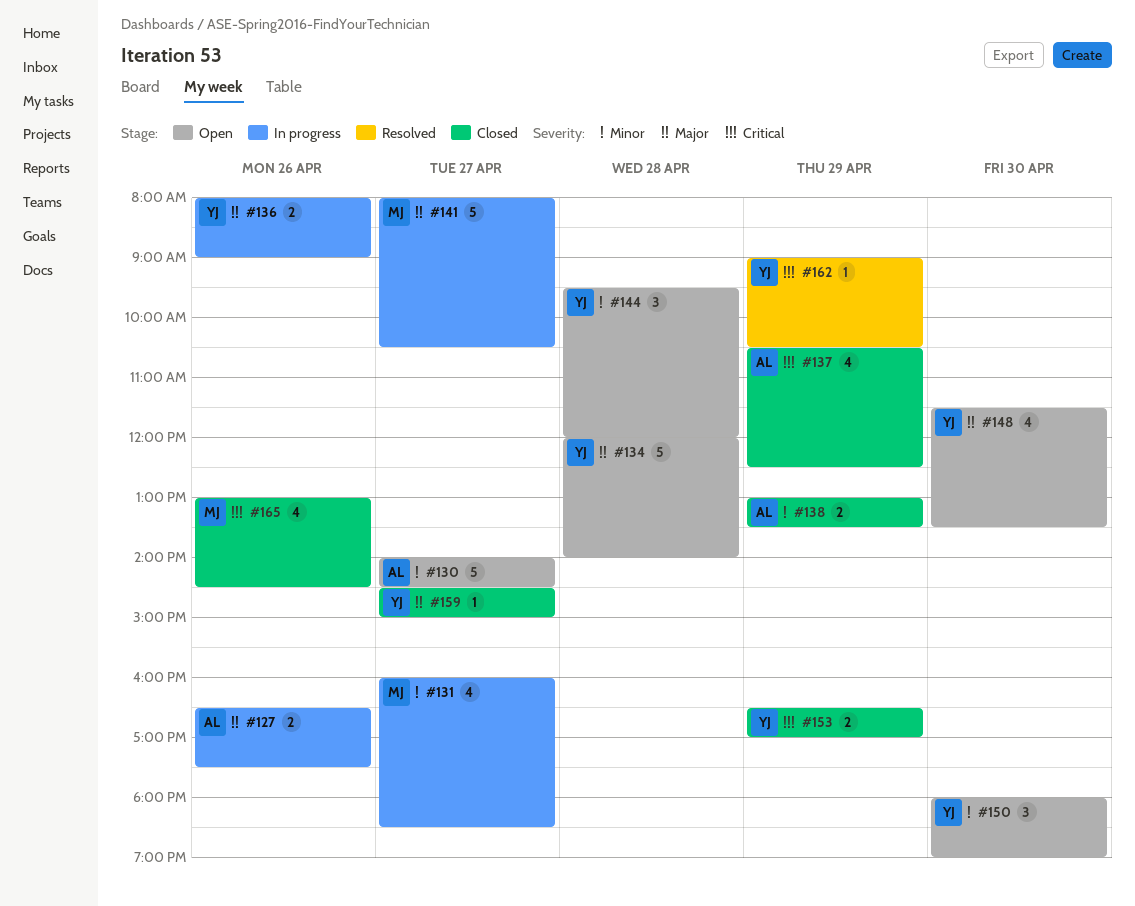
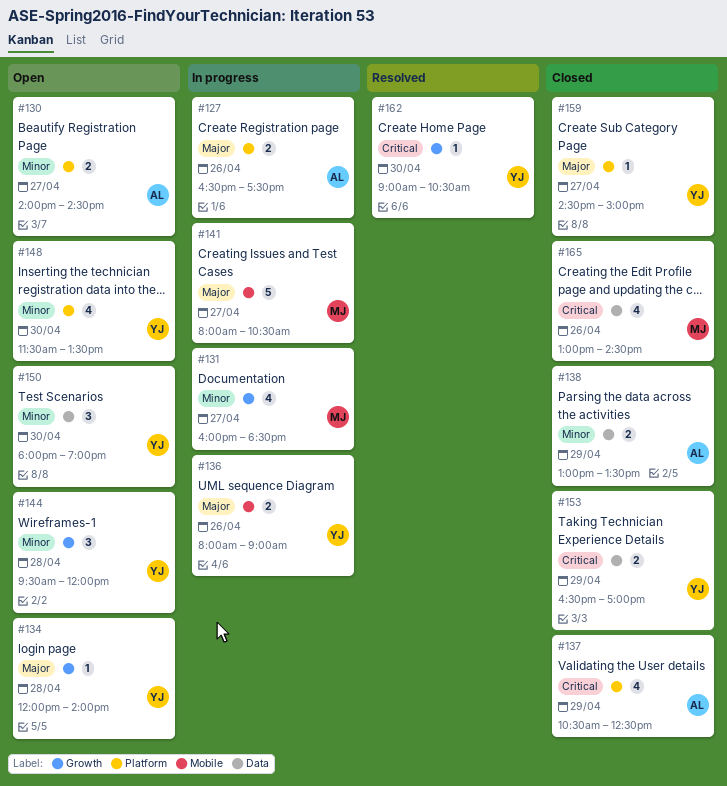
#130, estimate: 5 -> 2
#134, estimate: 5 -> 1
#148, priority: Major -> Minor
#162, day: Apr 29 -> Apr 30

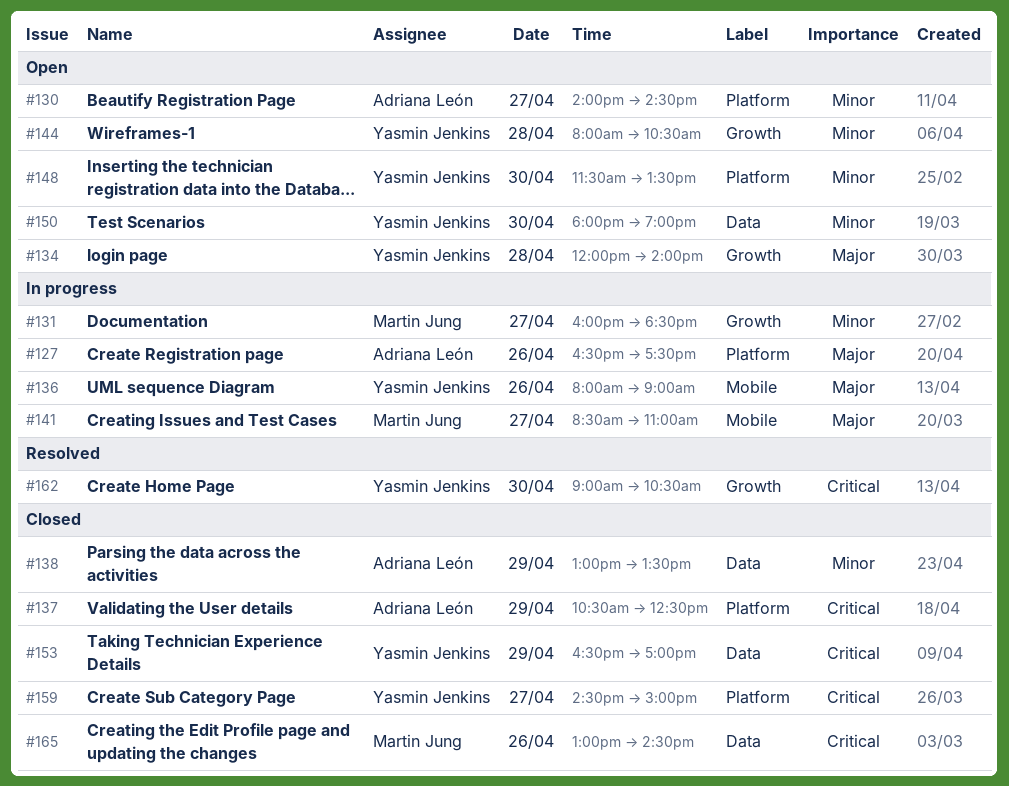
#141, begins: 08:00 -> 08:30
#141, ends: 10:30 -> 11:00
#144, begins: 09:30 -> 08:00
#144, ends: 12:00 -> 10:30
#159, priority: Major -> Critical

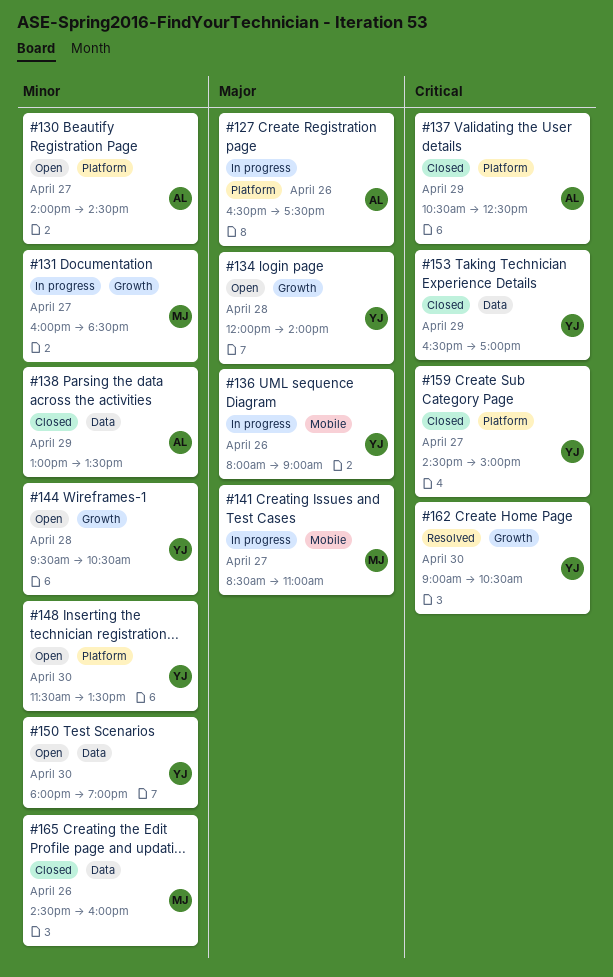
#144, begins: 08:00 -> 09:30
#165, priority: Critical -> Minor
#165, begins: 13:00 -> 14:30
#165, ends: 14:30 -> 16:00

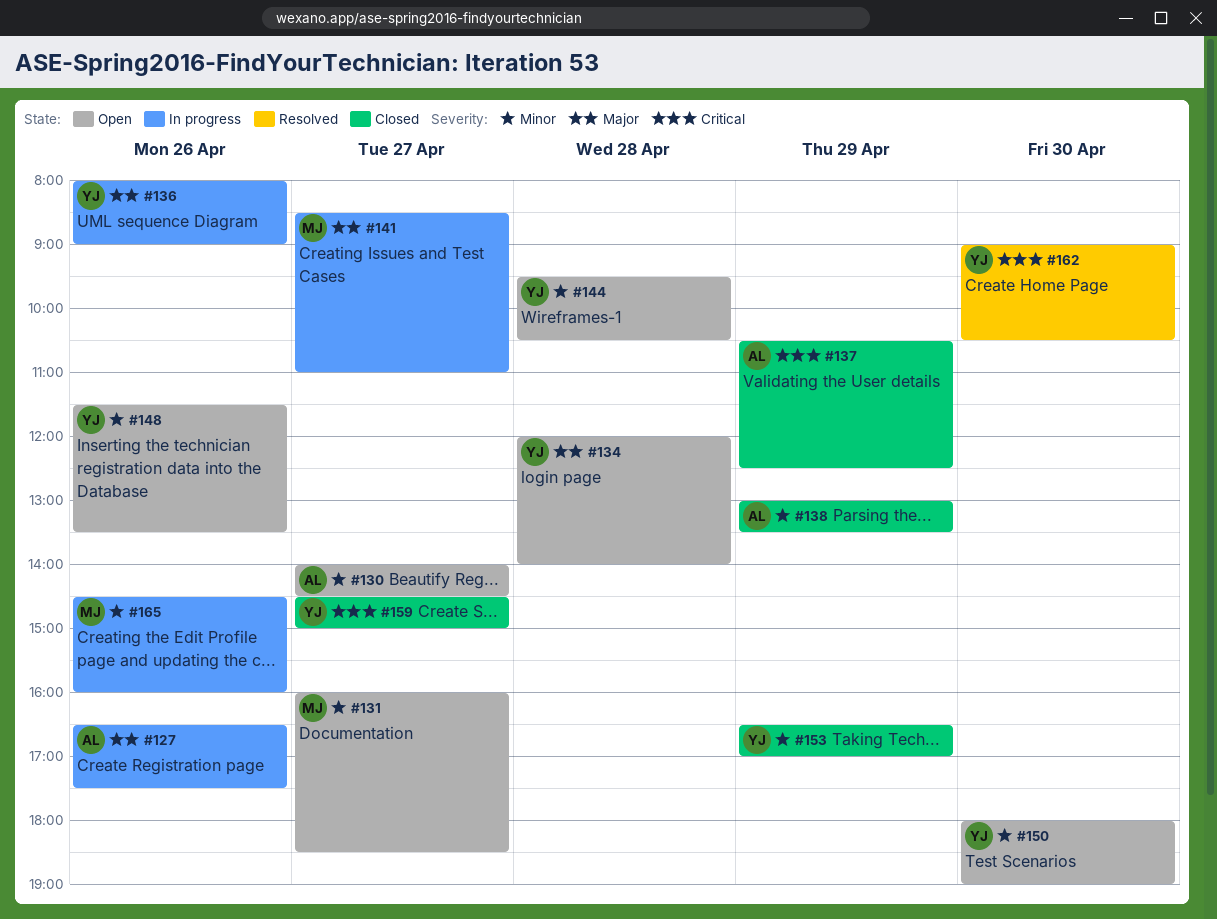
#131, status: In progress -> Open
#148, day: Apr 30 -> Apr 26
#153, priority: Critical -> Minor
#165, status: Closed -> In progress

